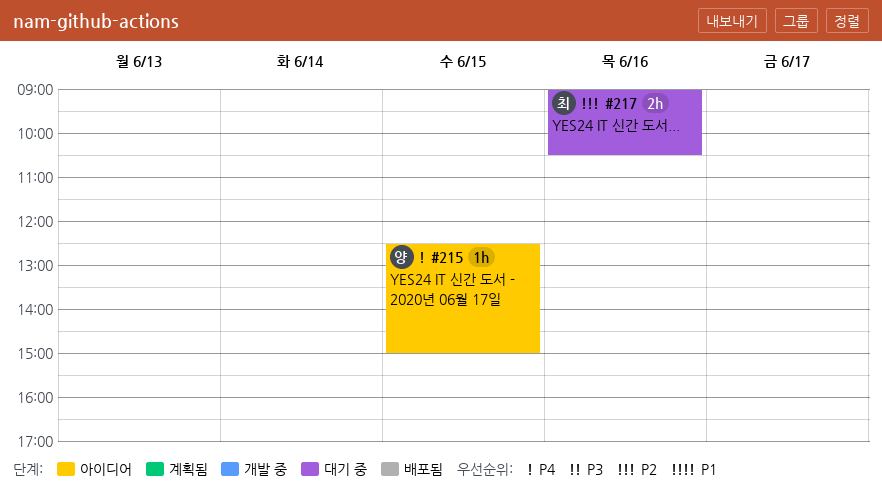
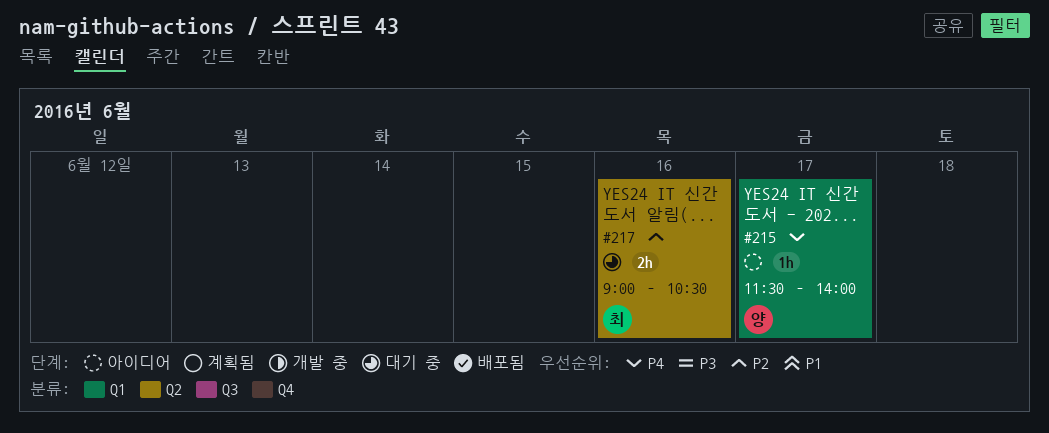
#215, day: Jun 15 -> Jun 17
#215, begins: 12:30 -> 11:30
#215, ends: 15:00 -> 14:00

